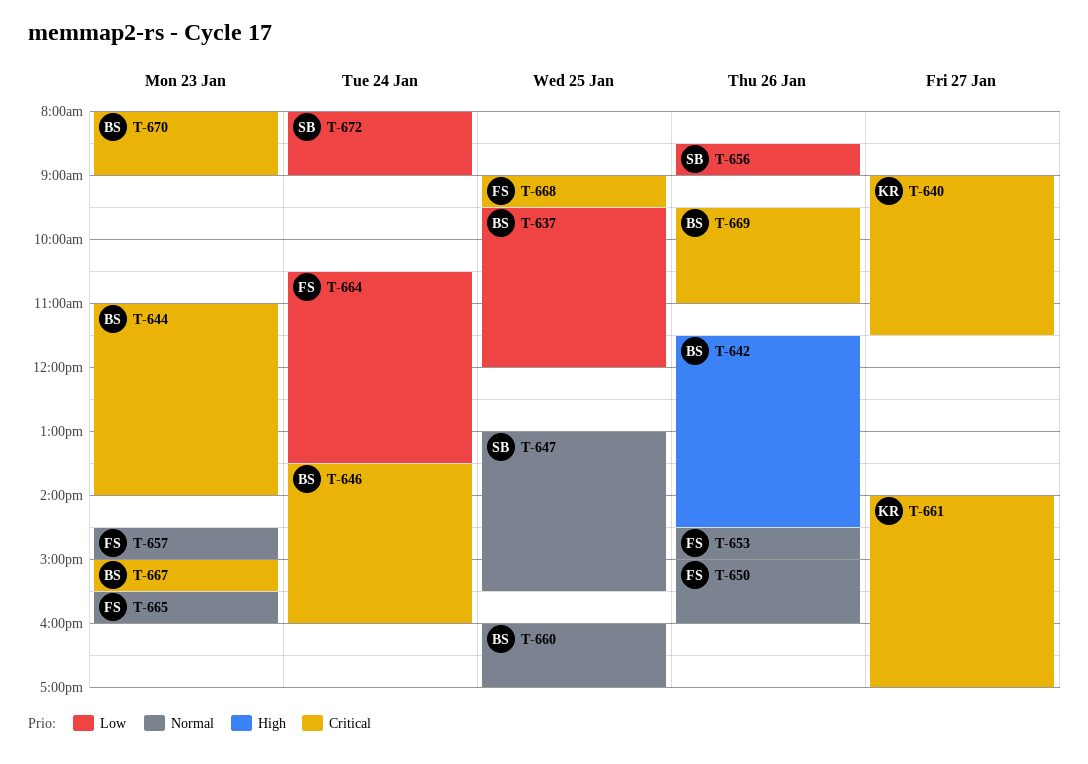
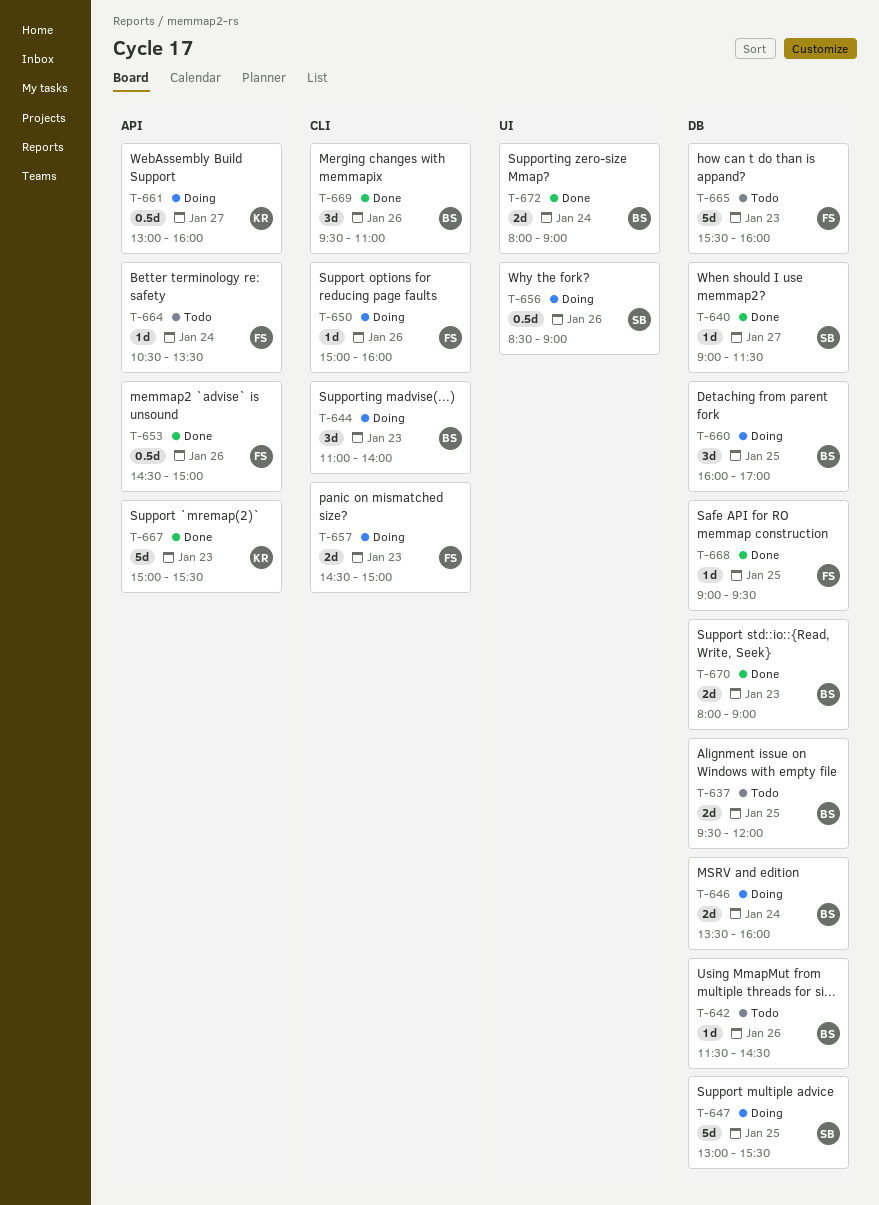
T-640, owner: KR -> SB
T-661, begins: 14:00 -> 13:00
T-661, ends: 17:00 -> 16:00
T-667, owner: BS -> KR
T-672, owner: SB -> BS

